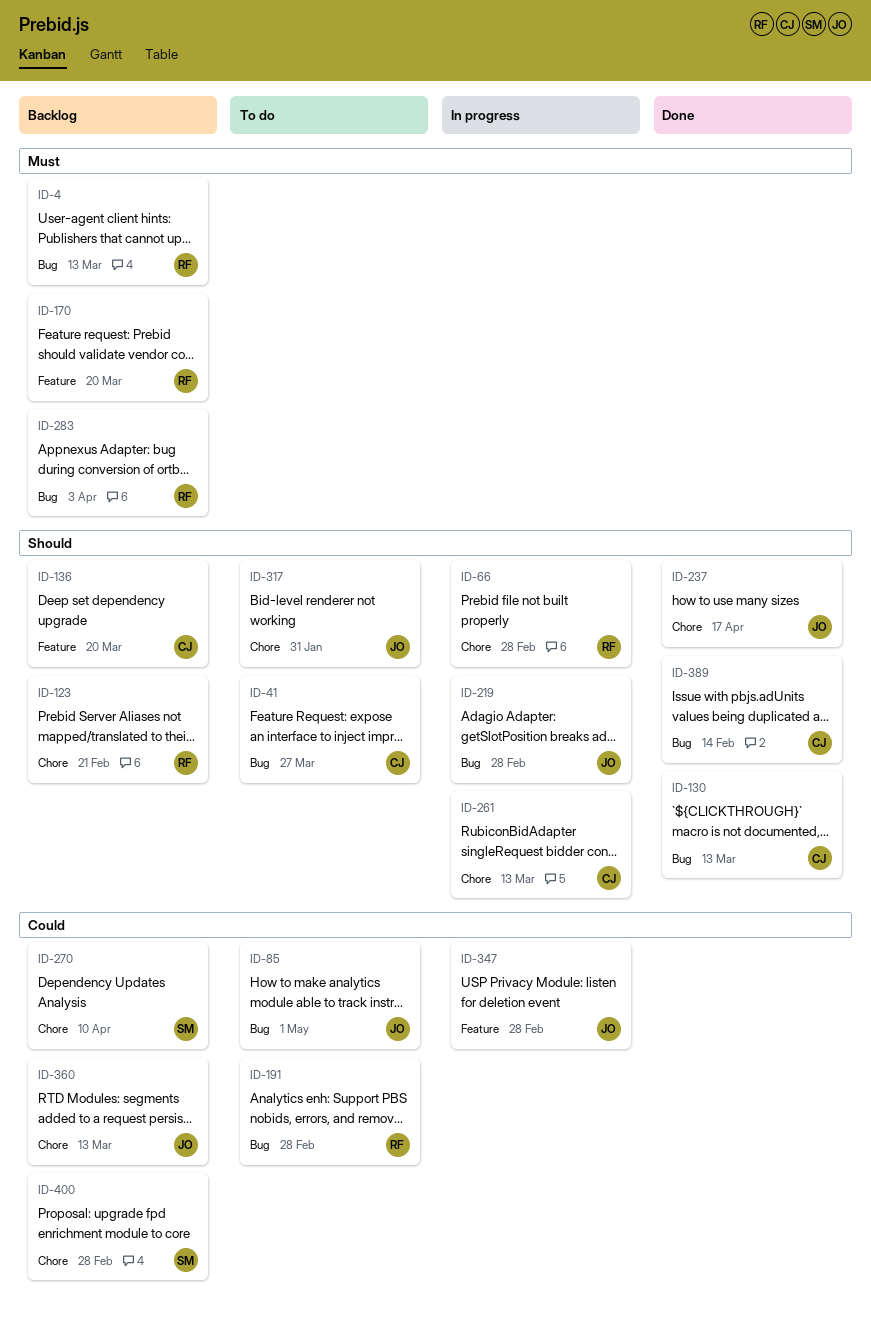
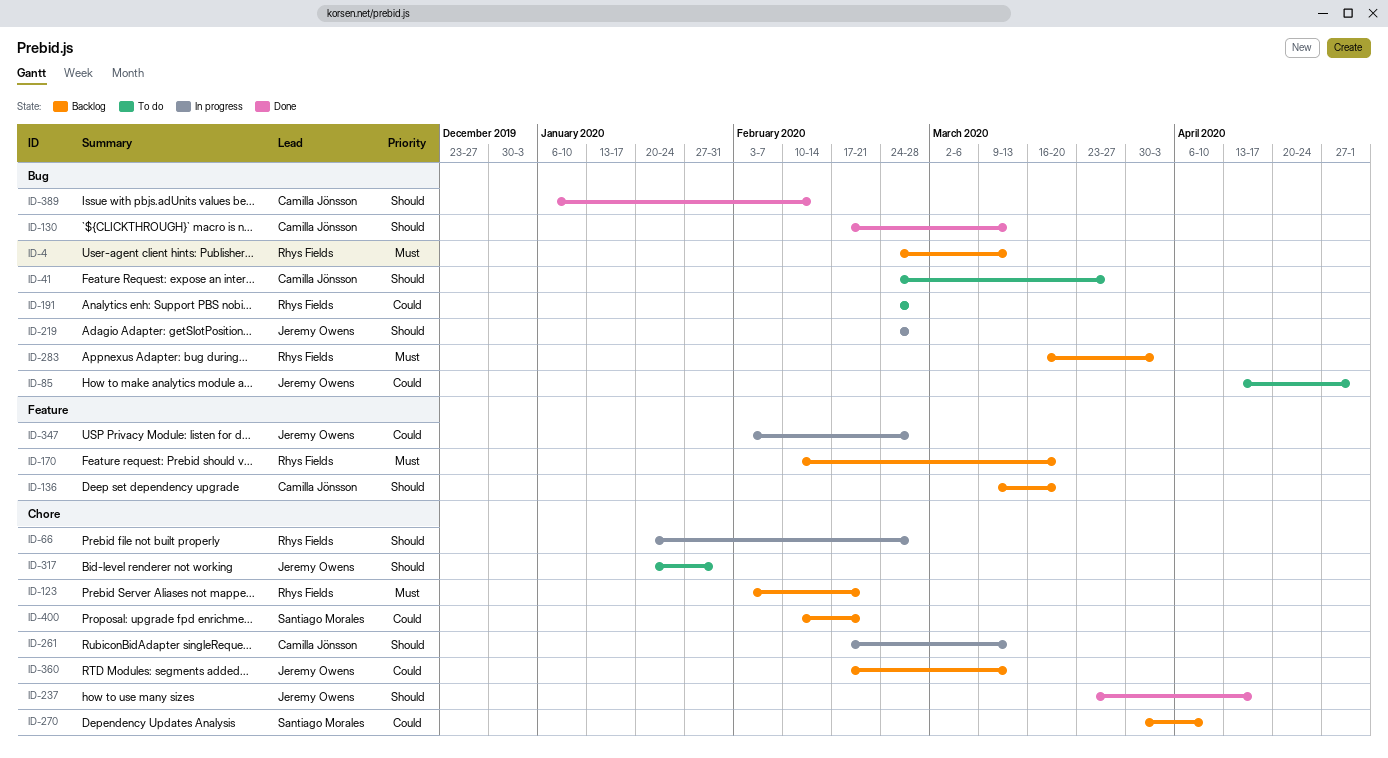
ID-123, priority: Should -> Must
ID-400, due: Feb 28 -> Feb 21

